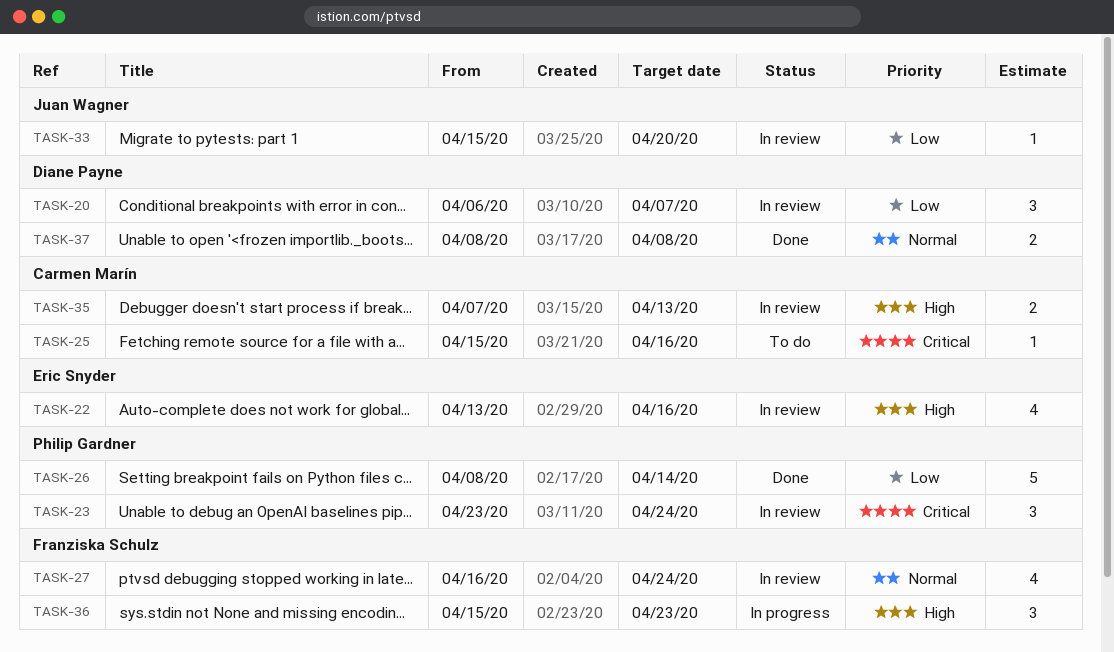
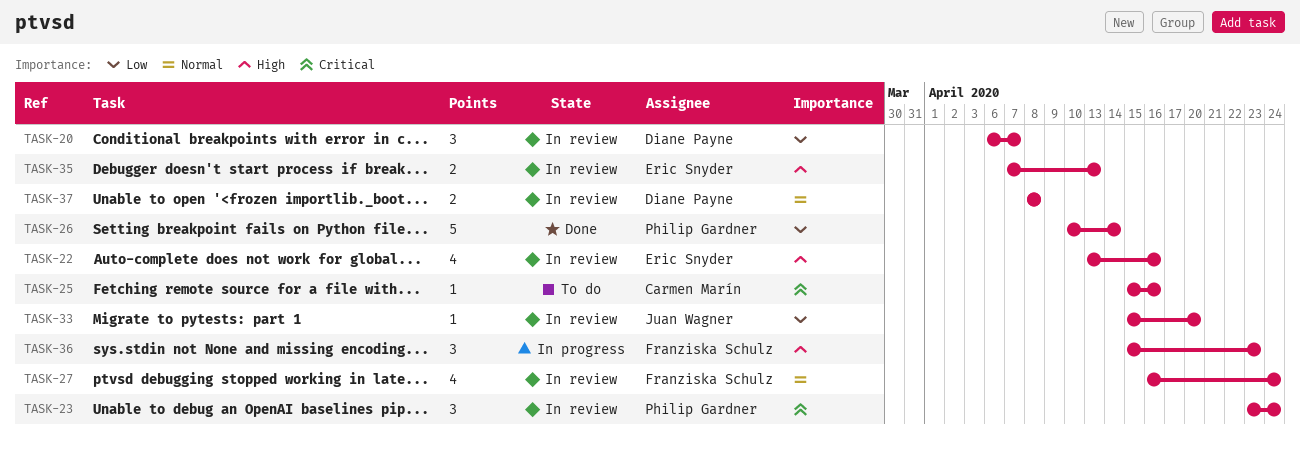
TASK-26, start: Apr 8 -> Apr 10
TASK-35, owner: Carmen Marín -> Eric Snyder
TASK-37, status: Done -> In review

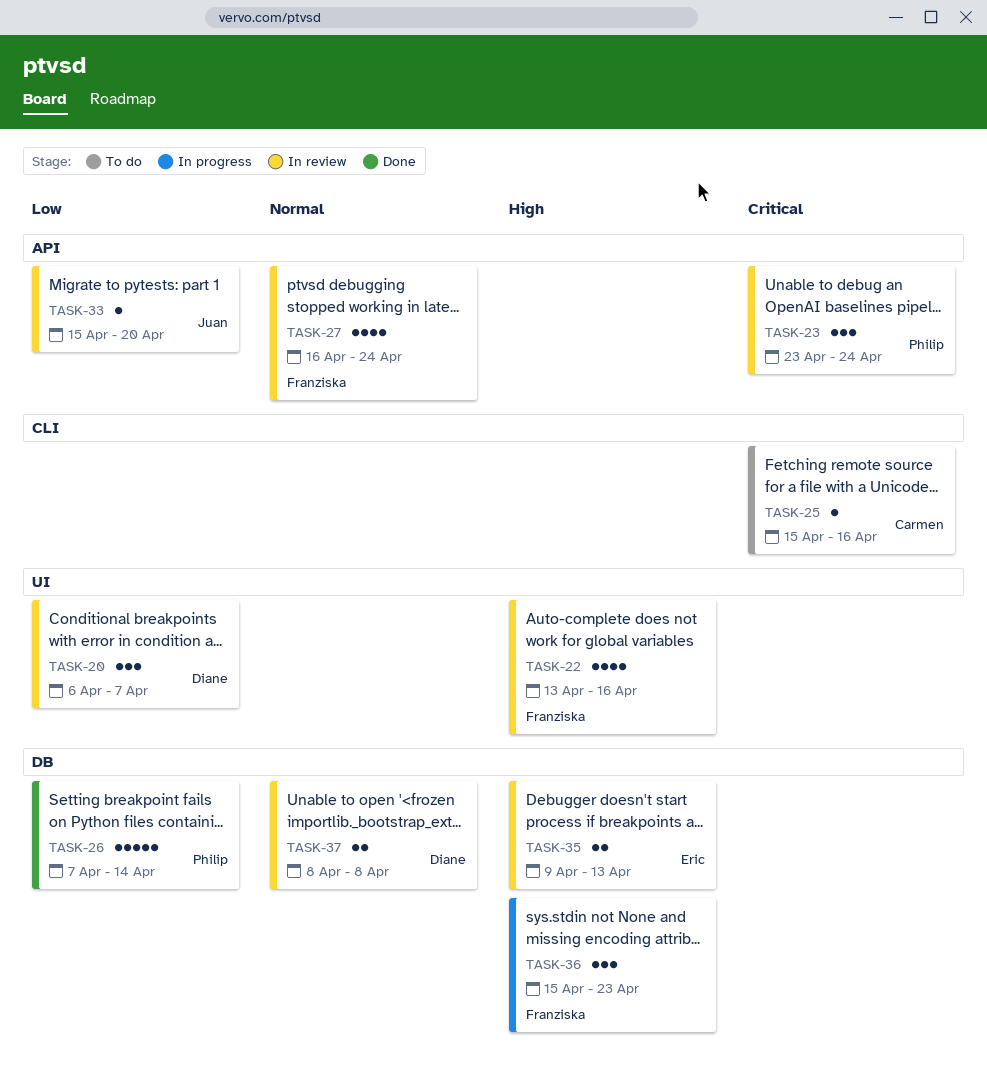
TASK-22, owner: Eric Snyder -> Franziska Schulz
TASK-26, start: Apr 10 -> Apr 7
TASK-35, start: Apr 7 -> Apr 9

